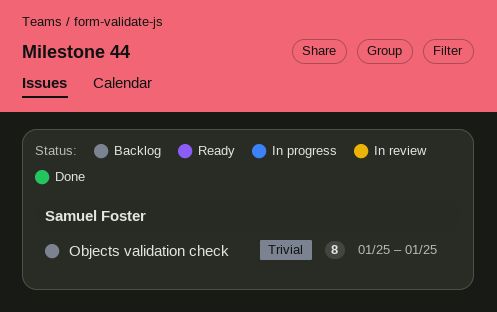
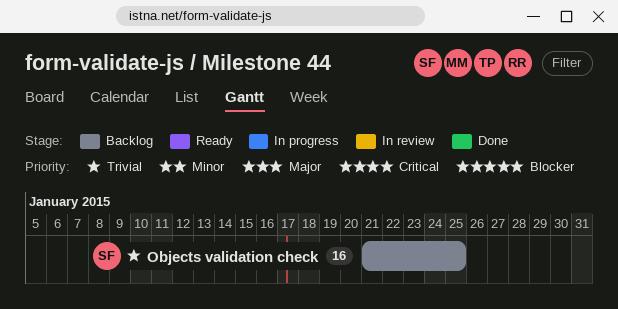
Objects validation check, estimate: 8 -> 16
Objects validation check, start: Jan 25 -> Jan 21

